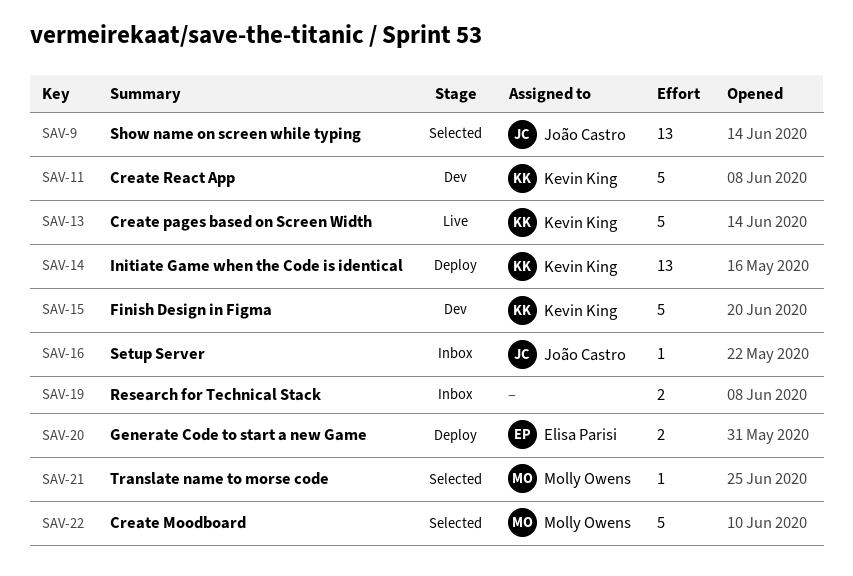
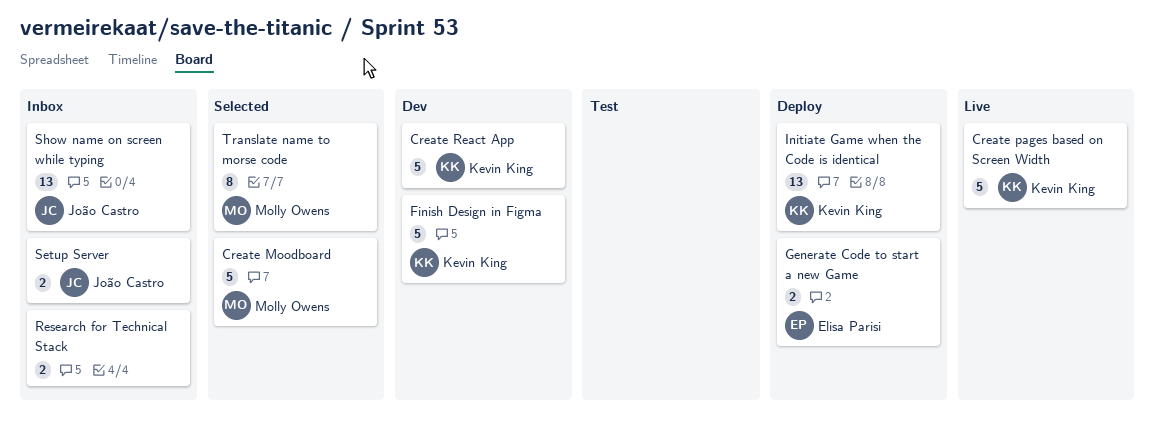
Setup Server, estimate: 1 -> 2
Show name on screen while typing, status: Selected -> Inbox
Translate name to morse code, estimate: 1 -> 8

